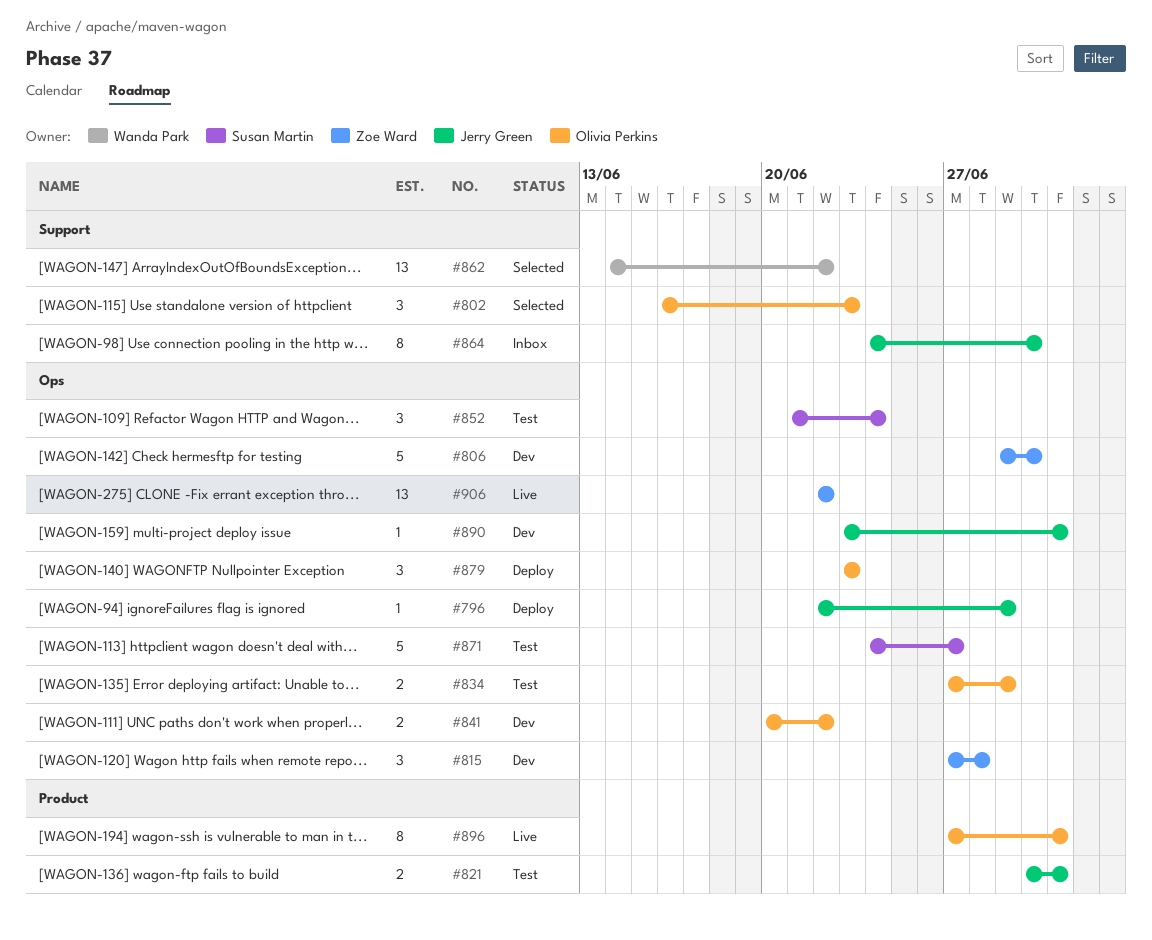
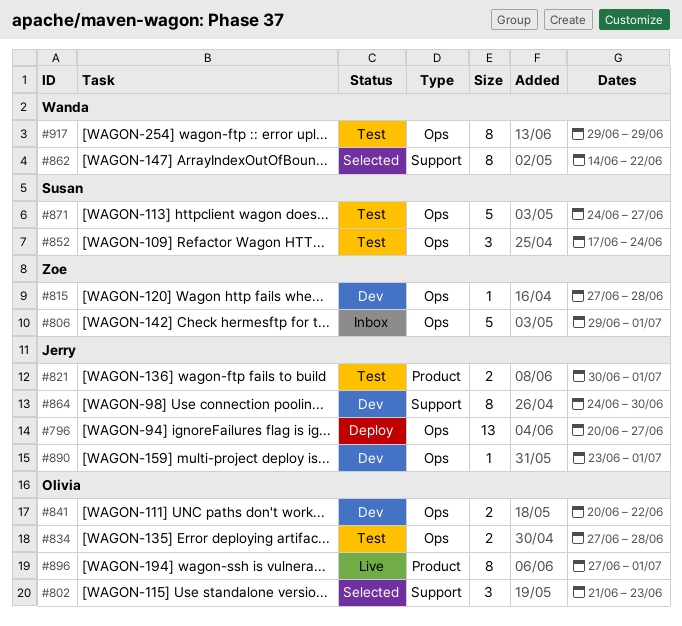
#796, estimate: 1 -> 13
#796, start: Jun 22 -> Jun 20
#796, due: Jun 29 -> Jun 27
#802, start: Jun 16 -> Jun 21
#806, status: Dev -> Inbox
#806, due: Jun 30 -> Jul 1
#815, estimate: 3 -> 1
#834, due: Jun 29 -> Jun 28
#852, start: Jun 21 -> Jun 17
#862, estimate: 13 -> 8
#864, status: Inbox -> Dev
#879: present -> none
#906: present -> none
#917: none -> present

